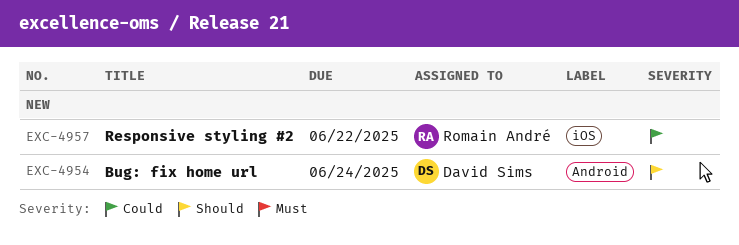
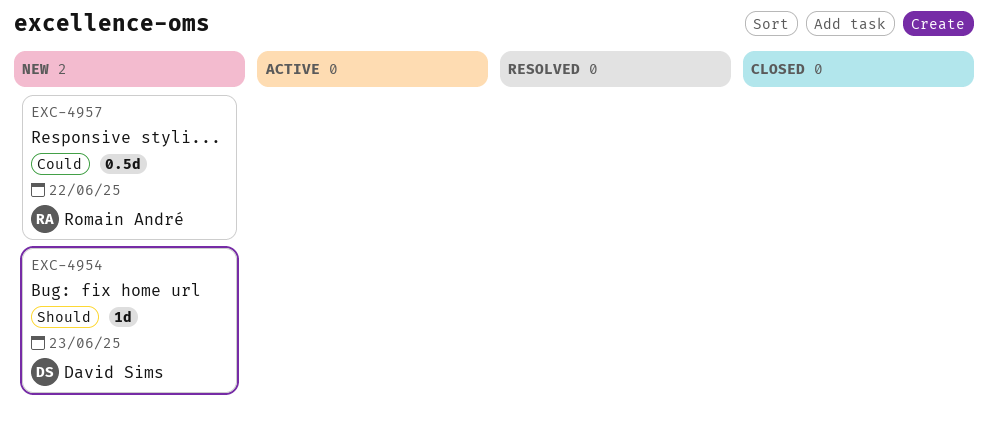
EXC-4954, due: Jun 24 -> Jun 23

